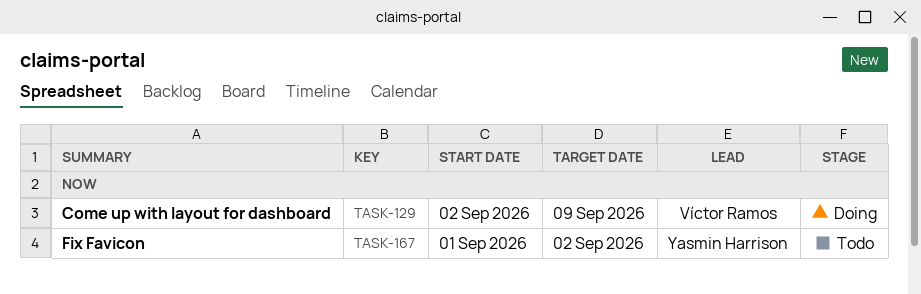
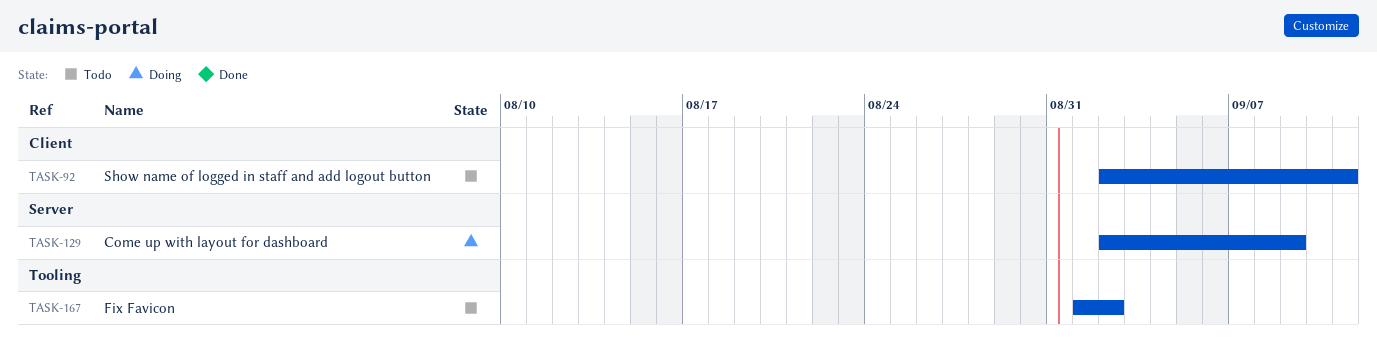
TASK-92: none -> present

